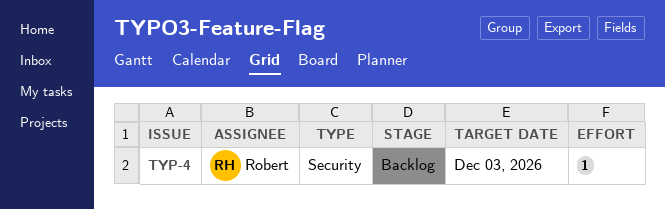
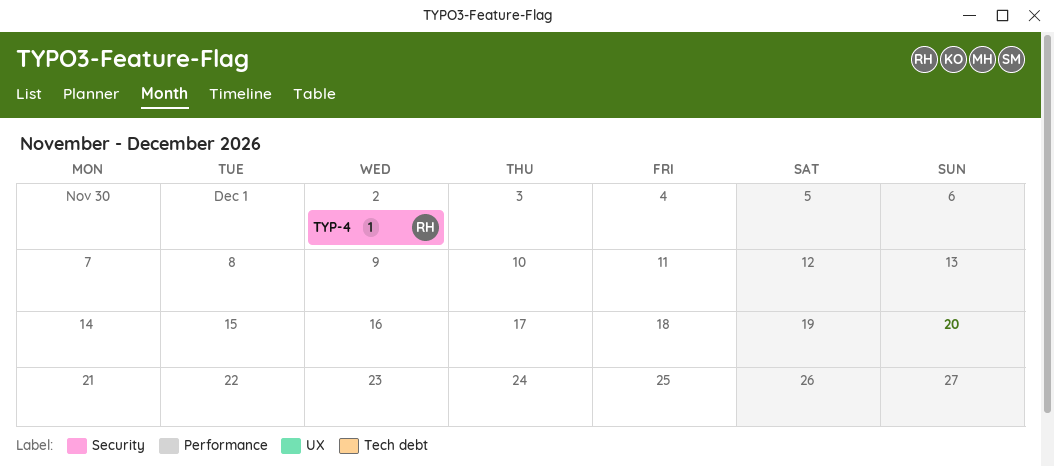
TYP-4, due: Dec 3 -> Dec 2

